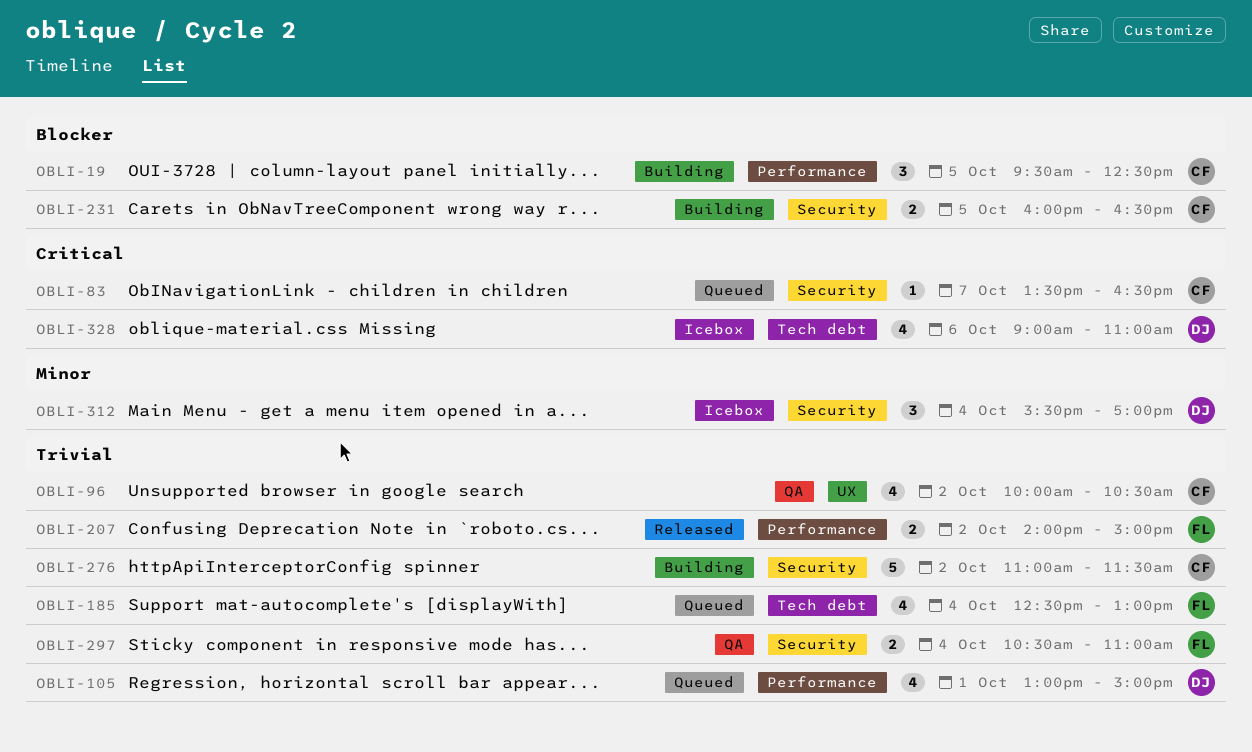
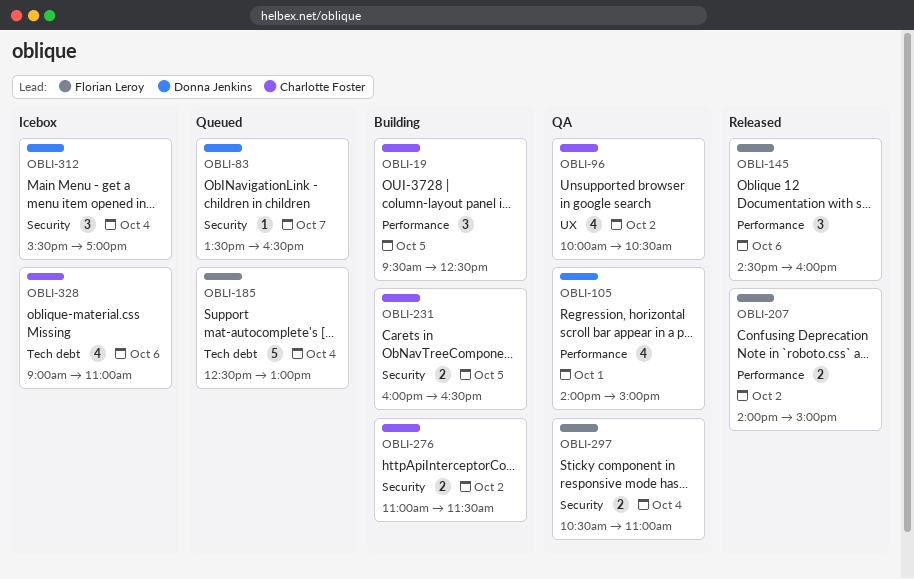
OBLI-83, owner: Charlotte Foster -> Donna Jenkins
OBLI-105, status: Queued -> QA
OBLI-105, begins: 13:00 -> 14:00
OBLI-145: none -> present
OBLI-185, estimate: 4 -> 5
OBLI-276, estimate: 5 -> 2
OBLI-328, owner: Donna Jenkins -> Charlotte Foster

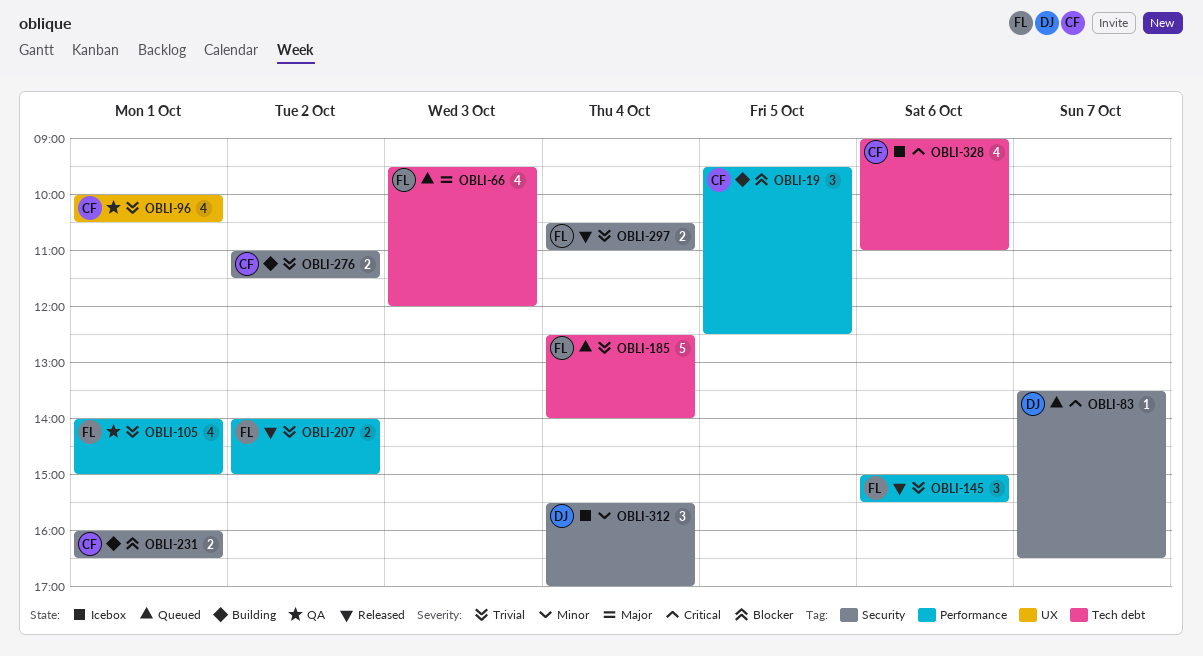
OBLI-66: none -> present
OBLI-96, day: Oct 2 -> Oct 1
OBLI-105, owner: Donna Jenkins -> Florian Leroy
OBLI-145, begins: 14:30 -> 15:00
OBLI-145, ends: 16:00 -> 15:30
OBLI-185, ends: 13:00 -> 14:00
OBLI-231, day: Oct 5 -> Oct 1
OBLI-297, status: QA -> Released

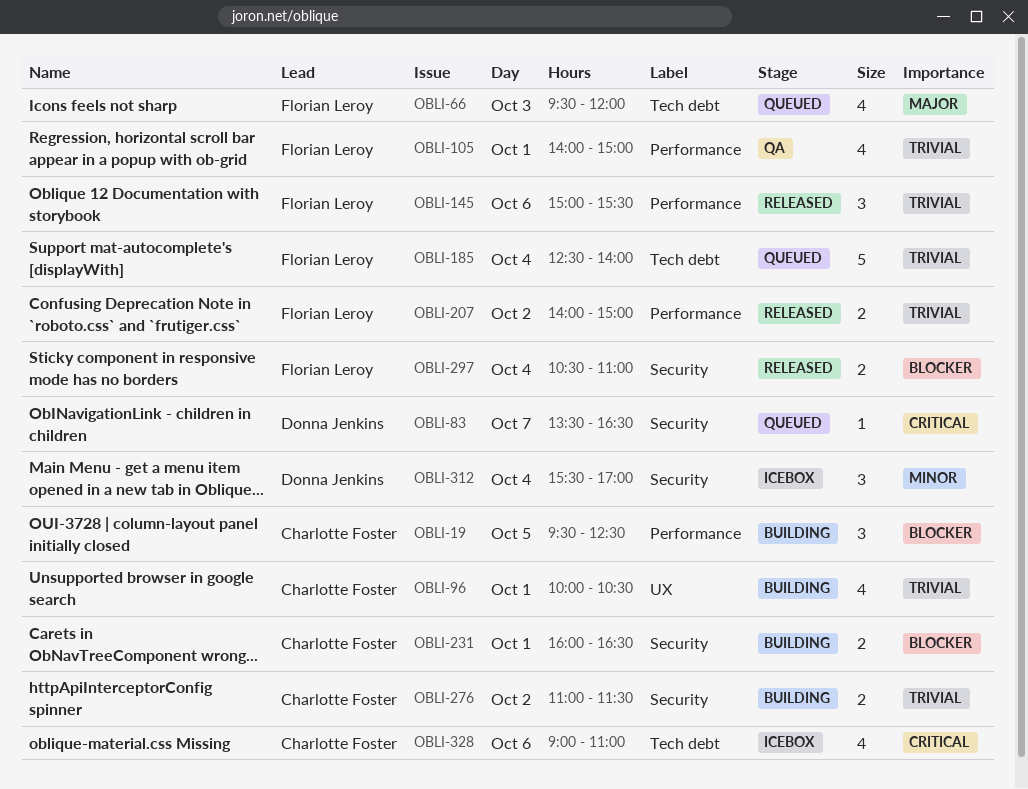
OBLI-96, status: QA -> Building
OBLI-297, priority: Trivial -> Blocker

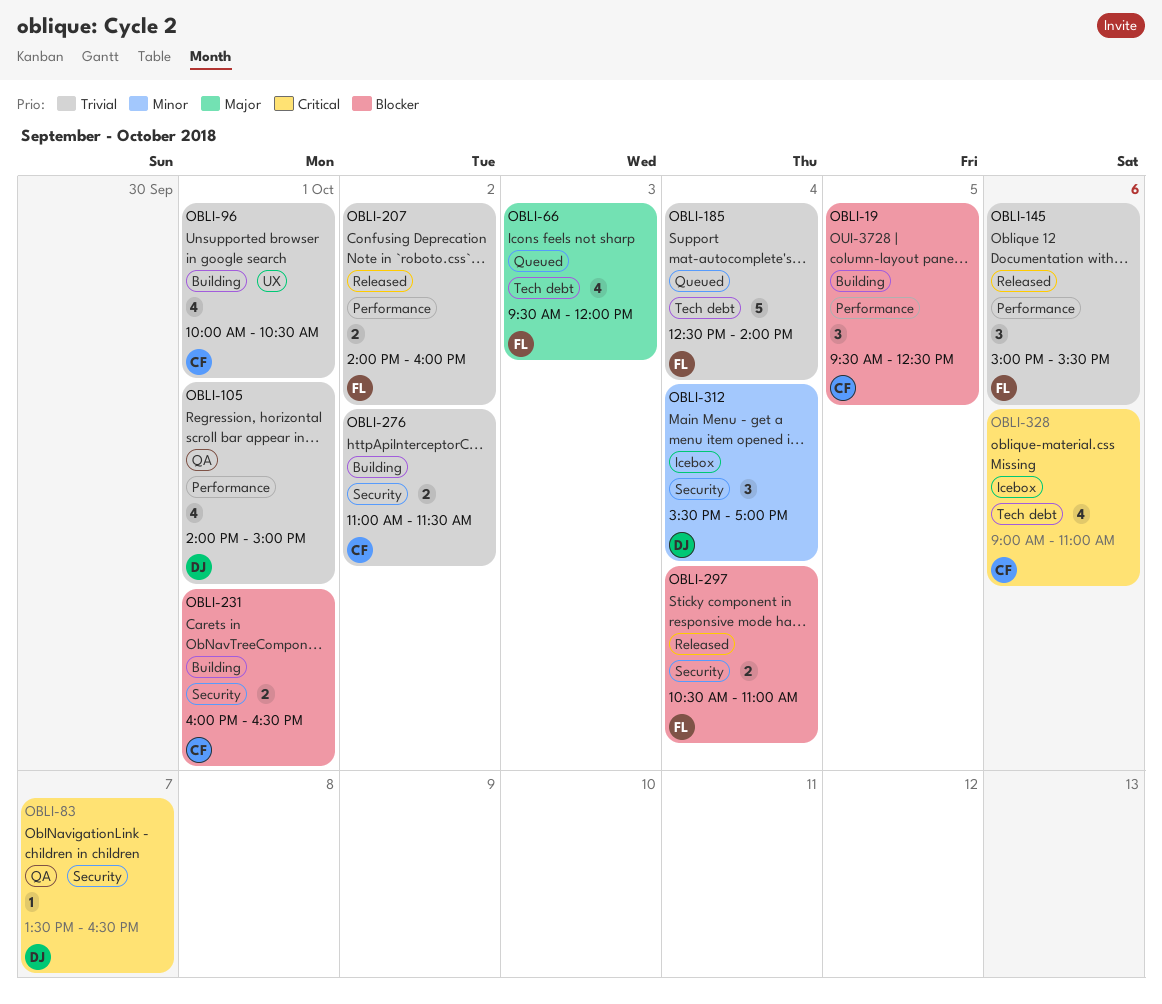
OBLI-83, status: Queued -> QA
OBLI-105, owner: Florian Leroy -> Donna Jenkins
OBLI-207, ends: 15:00 -> 16:00

